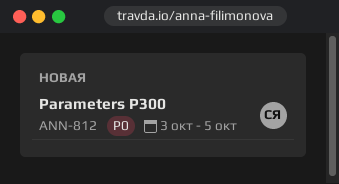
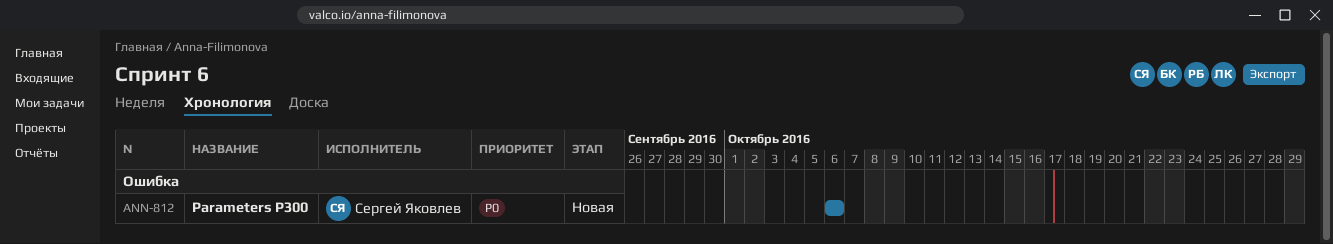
ANN-812, start: Oct 3 -> Oct 6
ANN-812, due: Oct 5 -> Oct 6

